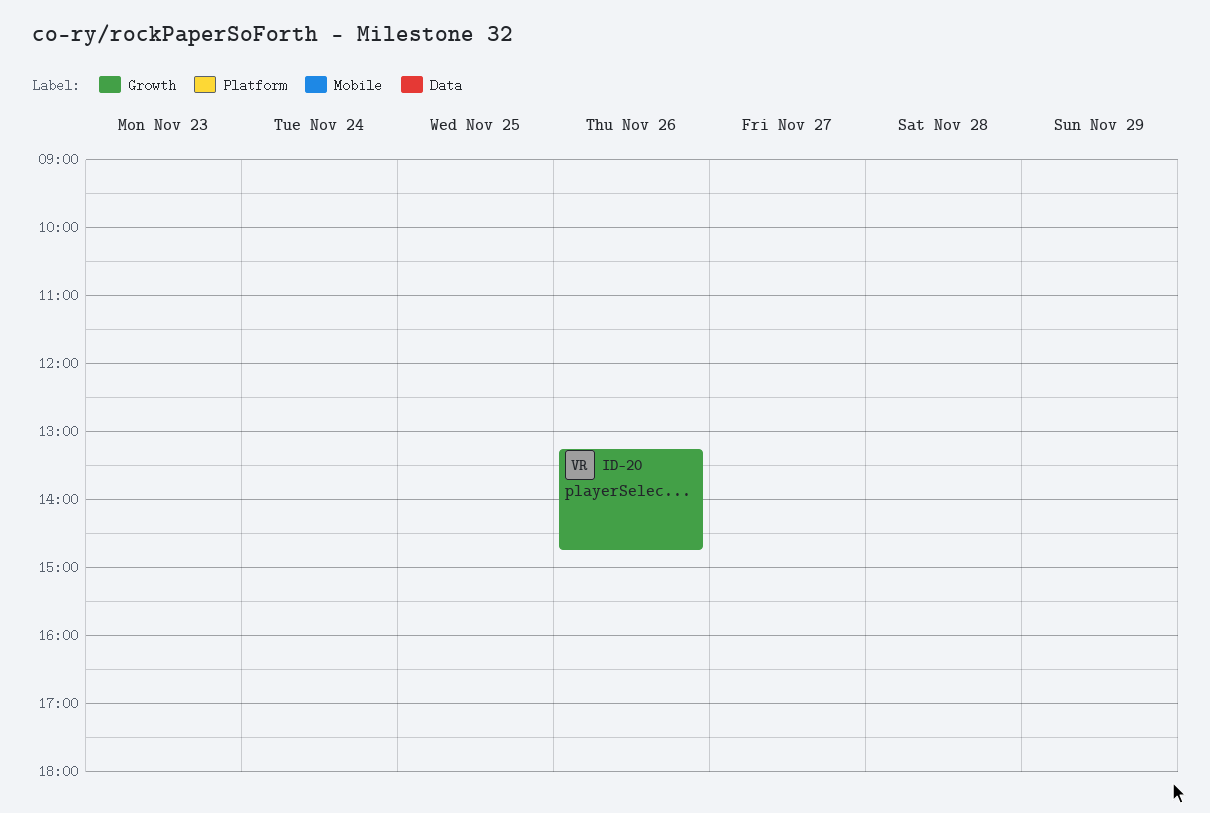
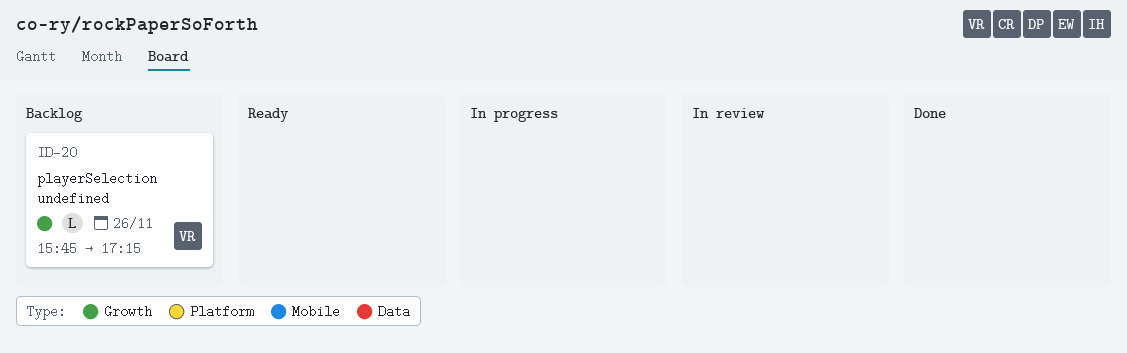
ID-20, begins: 13:15 -> 15:45
ID-20, ends: 14:45 -> 17:15

